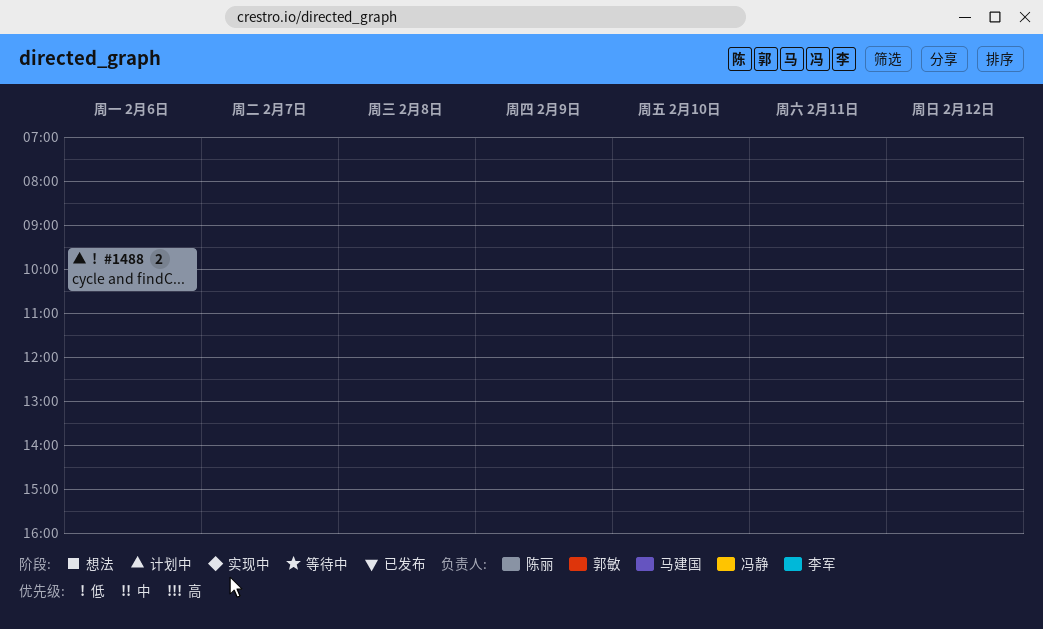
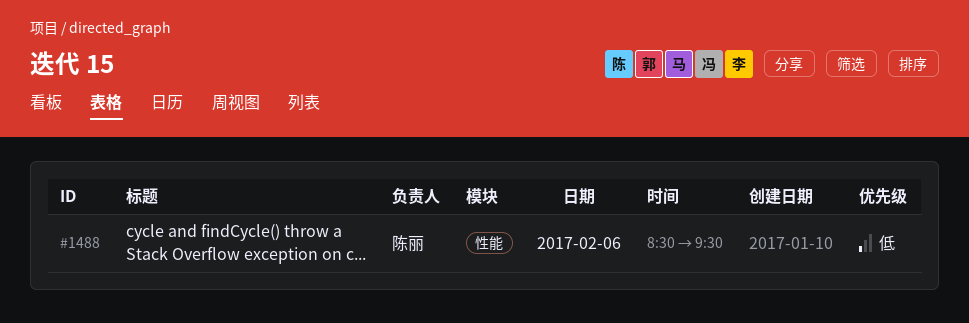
#1488, begins: 09:30 -> 08:30
#1488, ends: 10:30 -> 09:30

